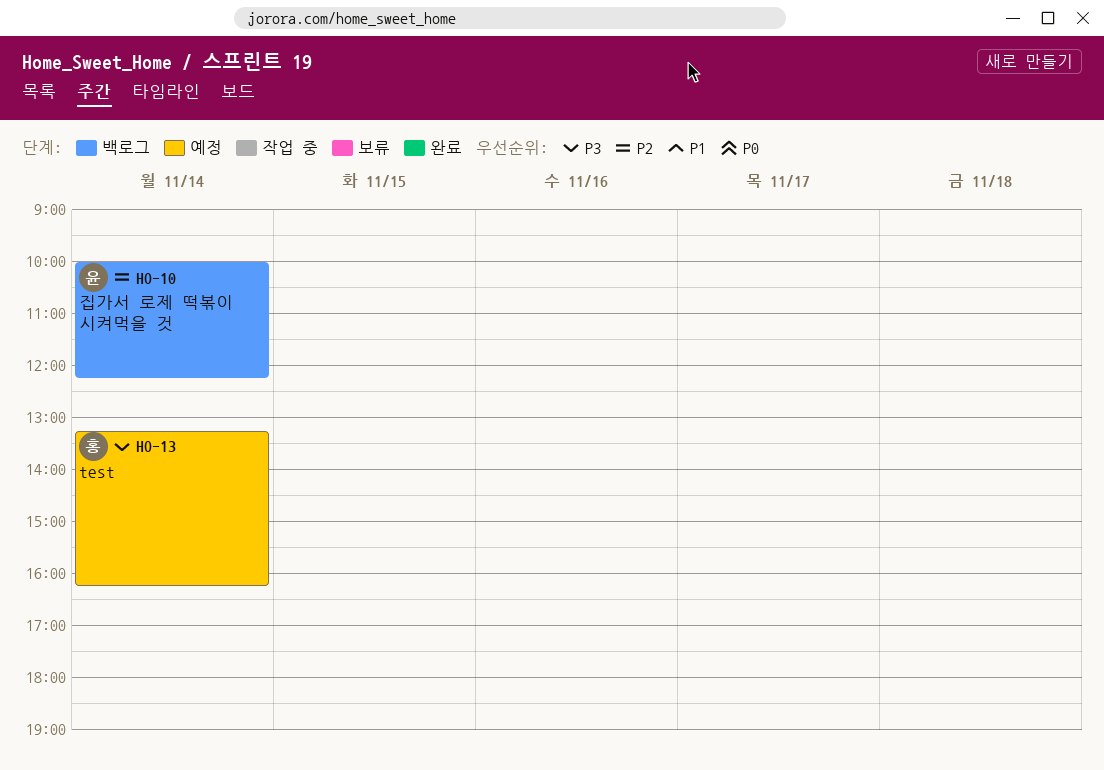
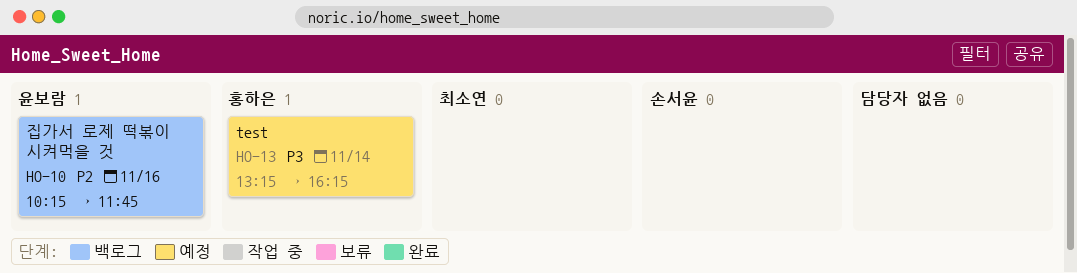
HO-10, day: Nov 14 -> Nov 16
HO-10, begins: 10:00 -> 10:15
HO-10, ends: 12:15 -> 11:45

